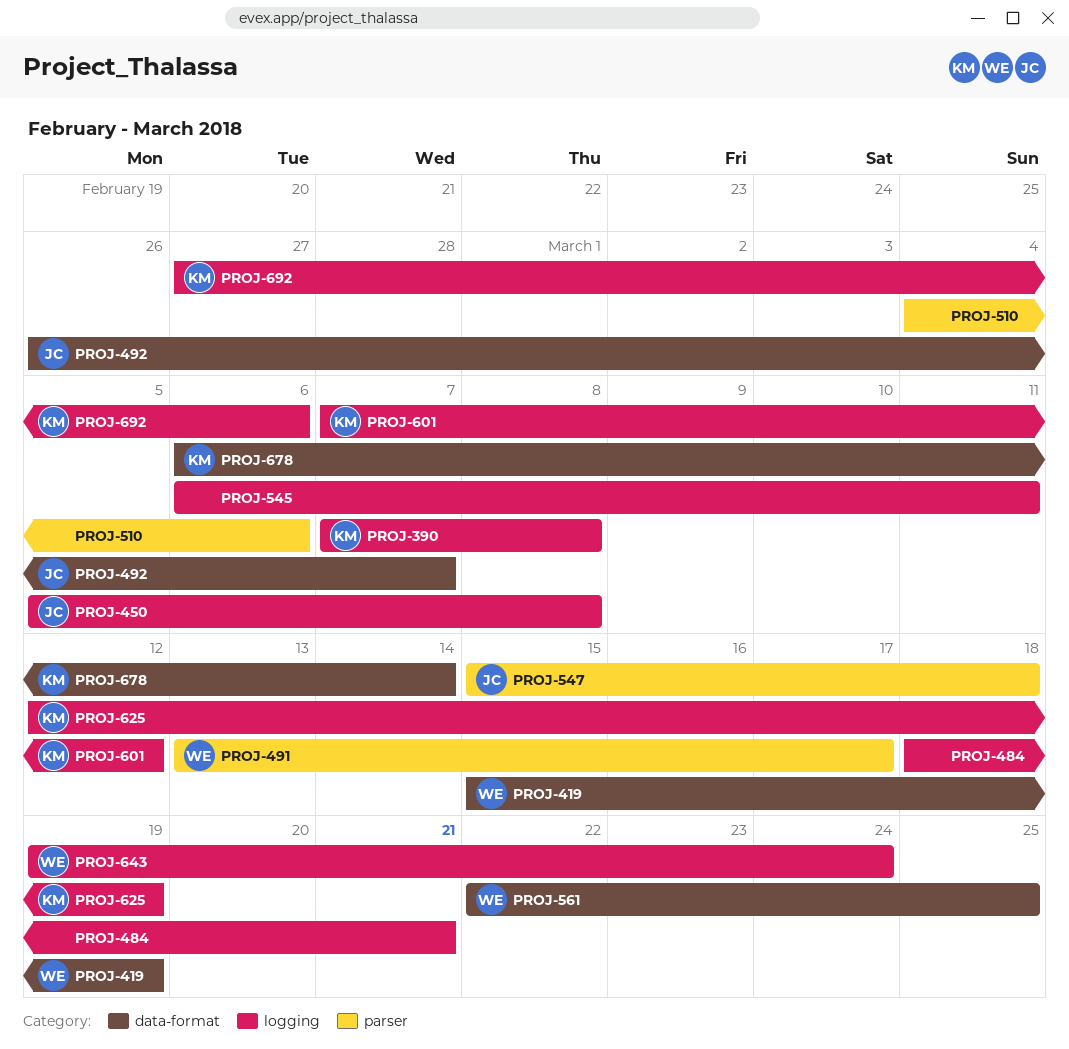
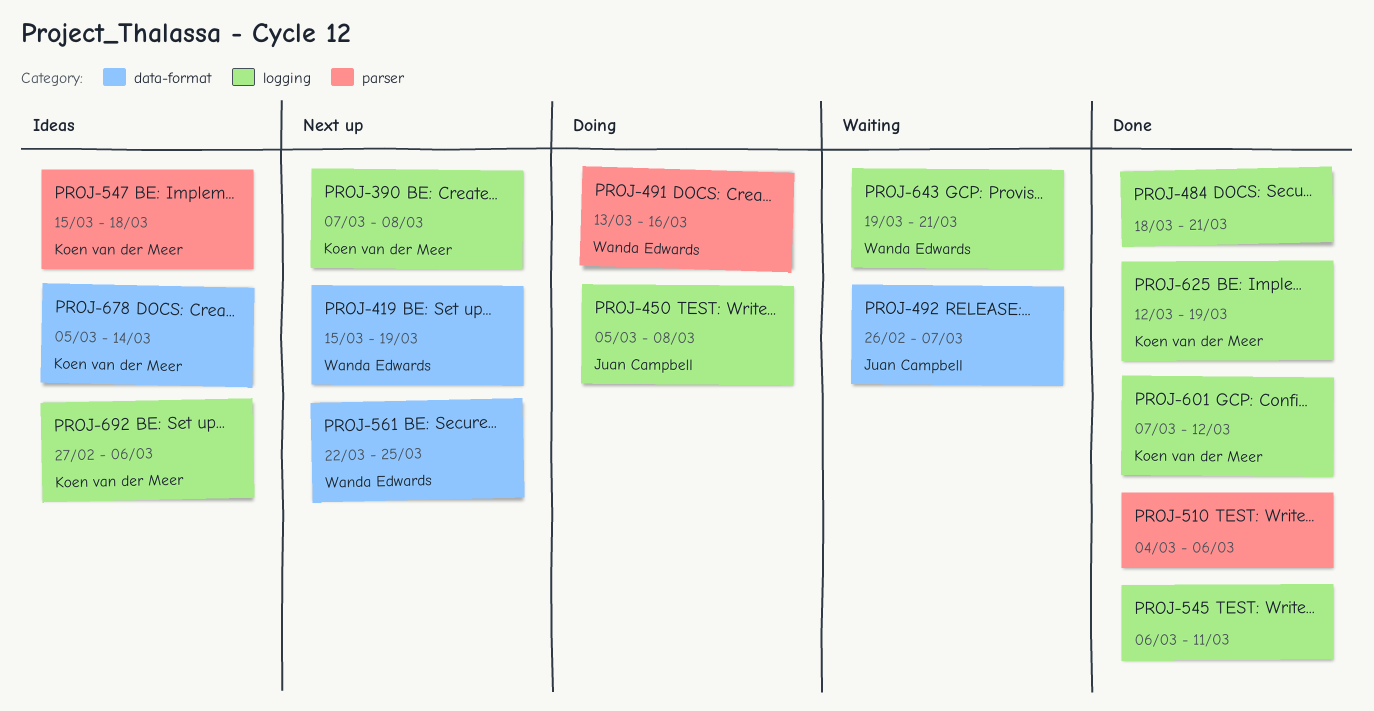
PROJ-491, due: Mar 17 -> Mar 16
PROJ-547, owner: Juan Campbell -> Koen van der Meer
PROJ-643, due: Mar 24 -> Mar 21
PROJ-678, start: Mar 6 -> Mar 5

